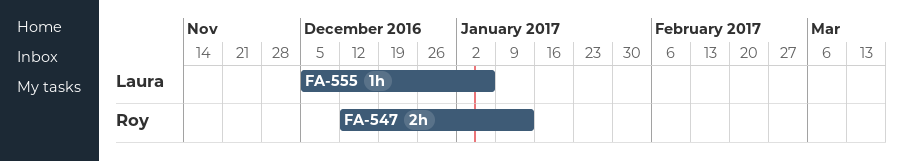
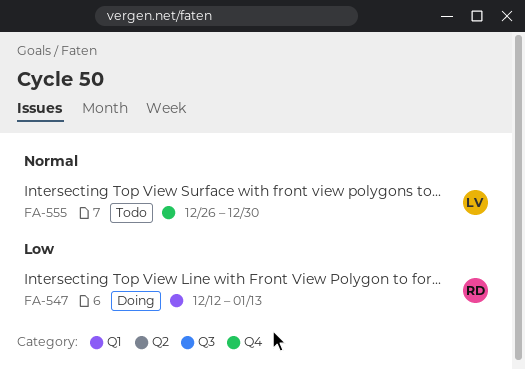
FA-555, start: Dec 5 -> Dec 26
FA-555, due: Jan 6 -> Dec 30

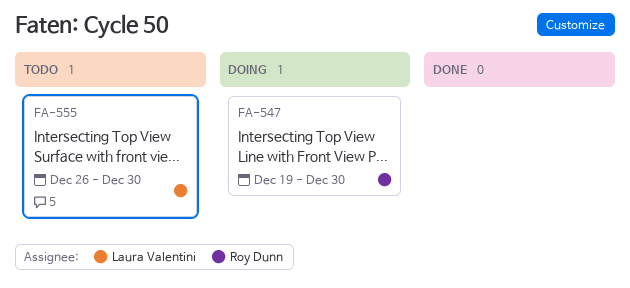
FA-547, start: Dec 12 -> Dec 19
FA-547, due: Jan 13 -> Dec 30

